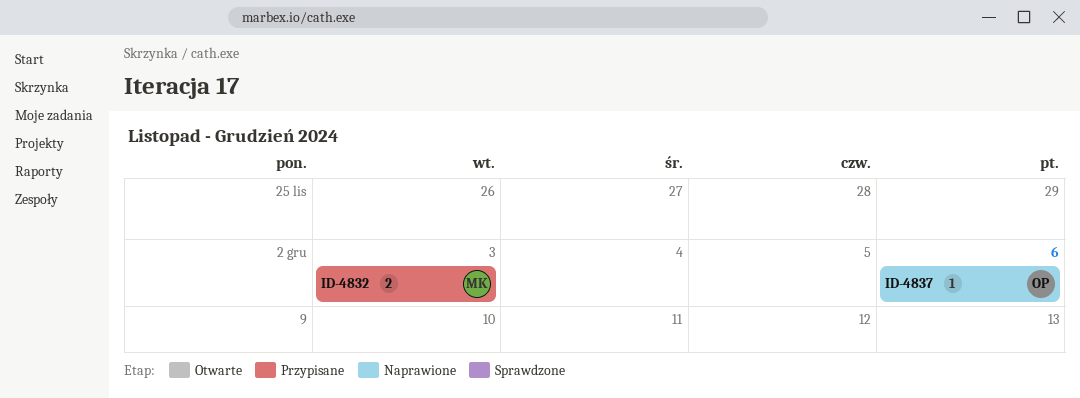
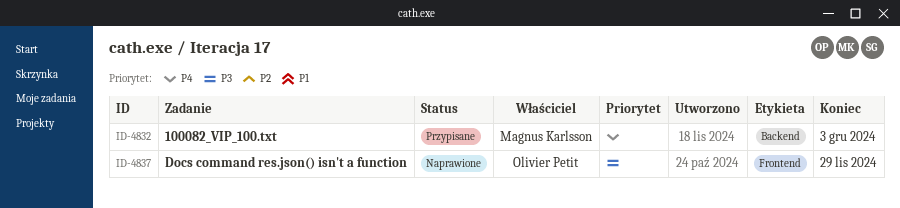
ID-4837, due: Dec 6 -> Nov 29

